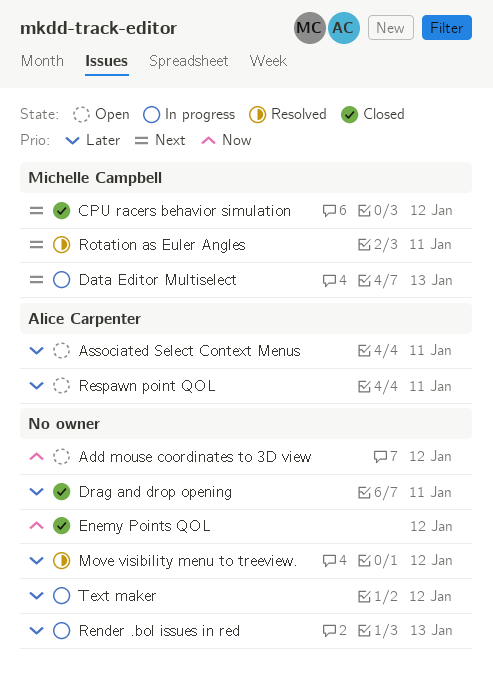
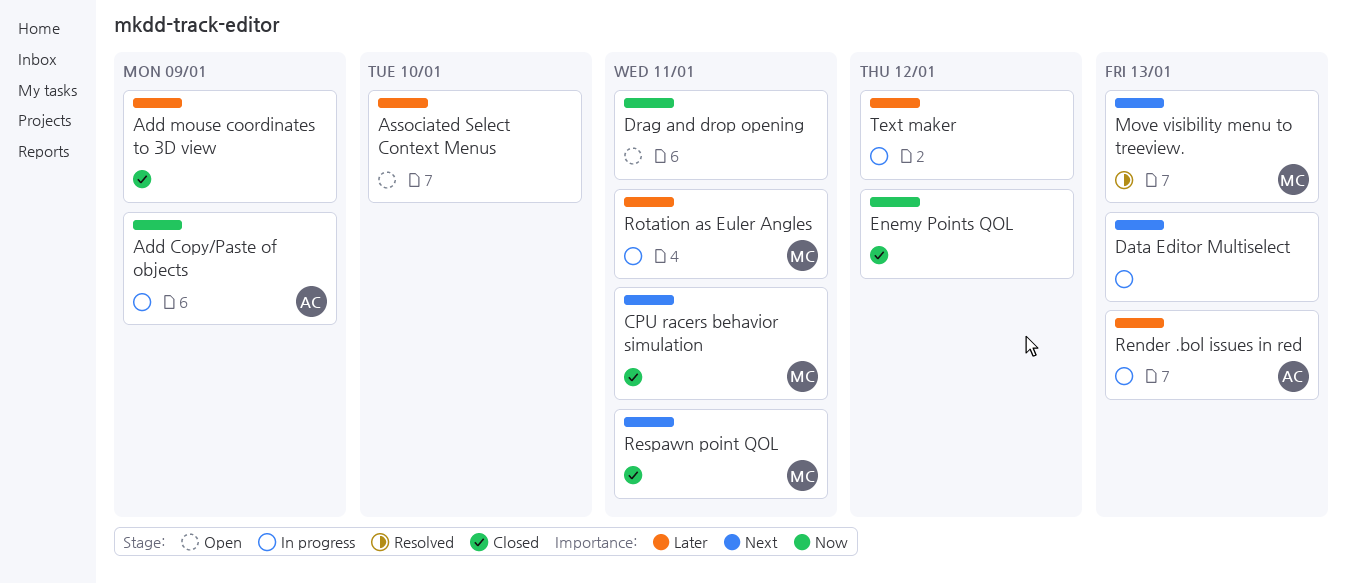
Add Copy/Paste of objects: none -> present
Add mouse coordinates to 3D view, status: Open -> Closed
Add mouse coordinates to 3D view, priority: Now -> Later
Add mouse coordinates to 3D view, due: Jan 12 -> Jan 9
Associated Select Context Menus, owner: Alice Carpenter -> none
Associated Select Context Menus, due: Jan 11 -> Jan 10
CPU racers behavior simulation, due: Jan 12 -> Jan 11
Data Editor Multiselect, owner: Michelle Campbell -> none
Drag and drop opening, status: Closed -> Open
Drag and drop opening, priority: Later -> Now
Move visibility menu to treeview., owner: none -> Michelle Campbell
Move visibility menu to treeview., priority: Later -> Next
Move visibility menu to treeview., due: Jan 12 -> Jan 13
Render .bol issues in red, owner: none -> Alice Carpenter
Respawn point QOL, status: Open -> Closed
Respawn point QOL, owner: Alice Carpenter -> Michelle Campbell
Respawn point QOL, priority: Later -> Next
Rotation as Euler Angles, status: Resolved -> In progress
Rotation as Euler Angles, priority: Next -> Later

